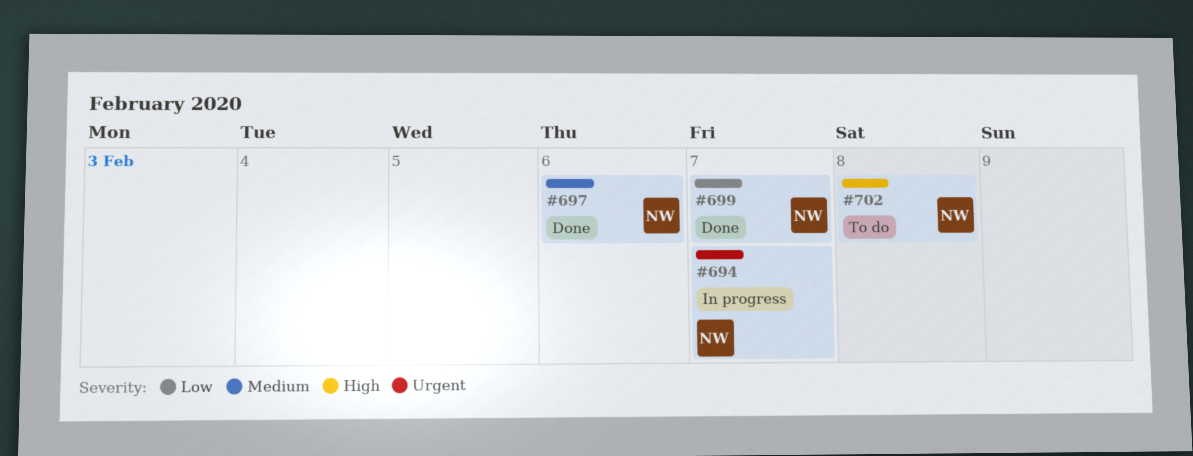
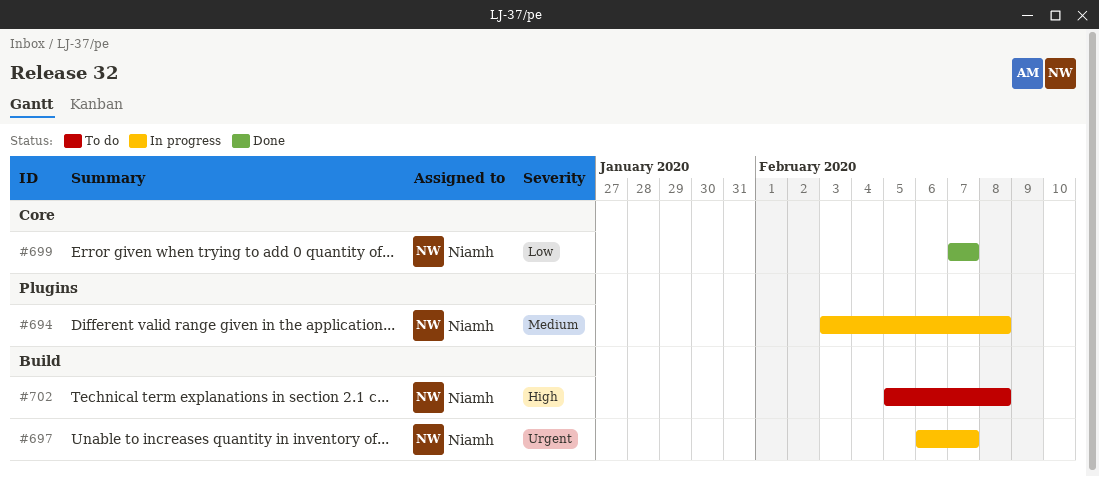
#694, priority: Urgent -> Medium
#694, due: Feb 7 -> Feb 8
#697, status: Done -> In progress
#697, priority: Medium -> Urgent
#697, due: Feb 6 -> Feb 7

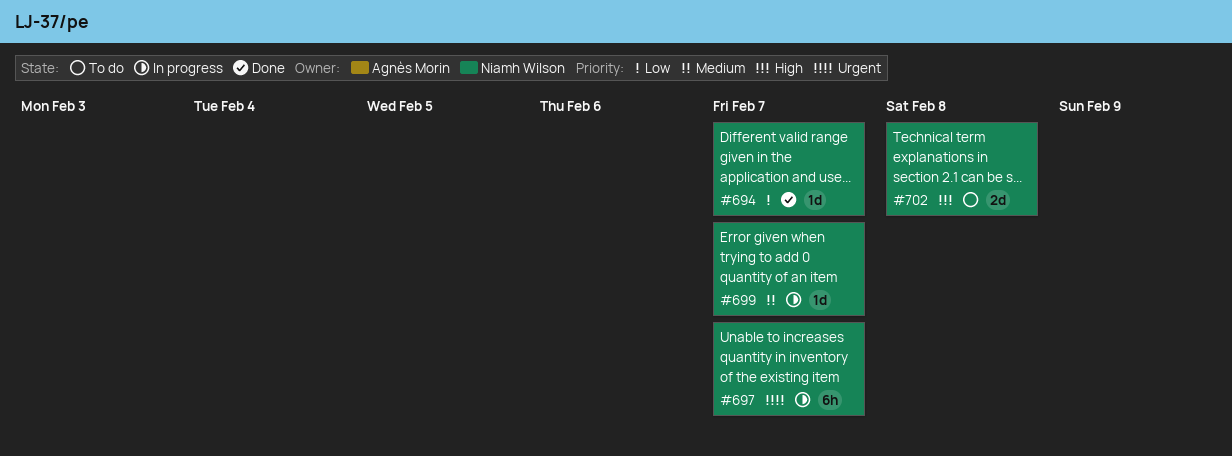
#694, status: In progress -> Done
#694, priority: Medium -> Low
#694, due: Feb 8 -> Feb 7
#699, status: Done -> In progress
#699, priority: Low -> Medium

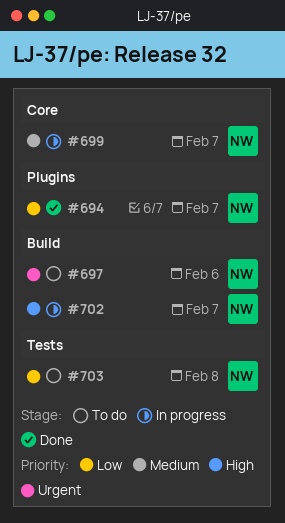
#697, status: In progress -> To do
#697, due: Feb 7 -> Feb 6
#702, status: To do -> In progress
#702, due: Feb 8 -> Feb 7
#703: none -> present

